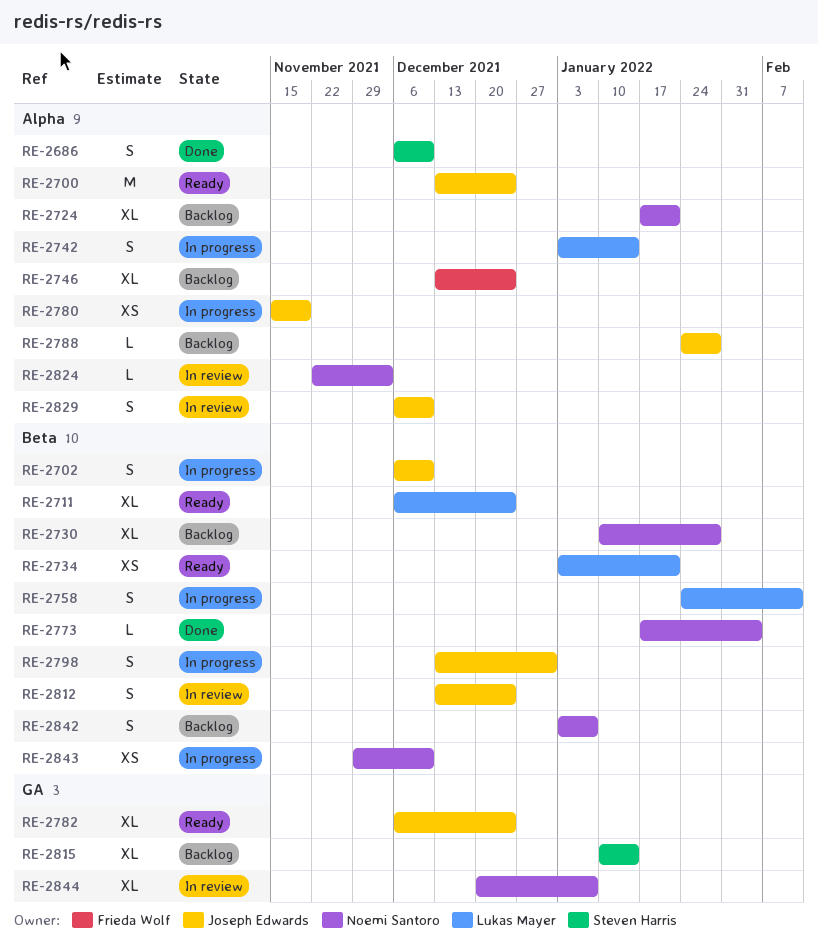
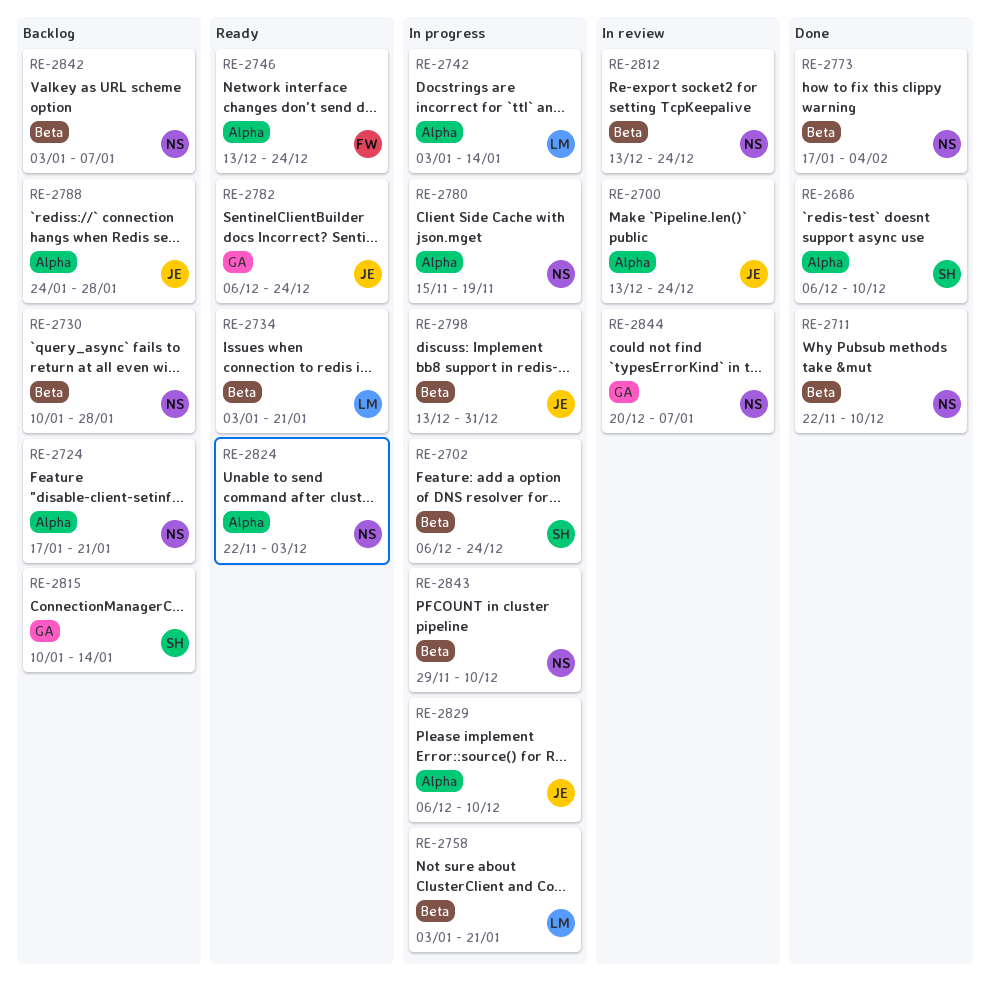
RE-2700, status: Ready -> In review
RE-2702, owner: Joseph Edwards -> Steven Harris
RE-2702, due: Dec 10 -> Dec 24
RE-2711, status: Ready -> Done
RE-2711, owner: Lukas Mayer -> Noemi Santoro
RE-2711, start: Dec 6 -> Nov 22
RE-2711, due: Dec 24 -> Dec 10
RE-2746, status: Backlog -> Ready
RE-2758, start: Jan 24 -> Jan 3
RE-2758, due: Feb 11 -> Jan 21
RE-2780, owner: Joseph Edwards -> Noemi Santoro
RE-2812, owner: Joseph Edwards -> Noemi Santoro
RE-2824, status: In review -> Ready
RE-2829, status: In review -> In progress

